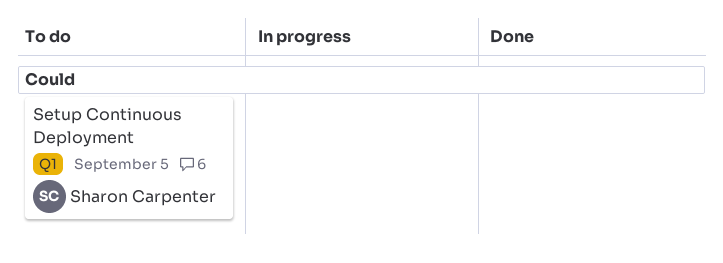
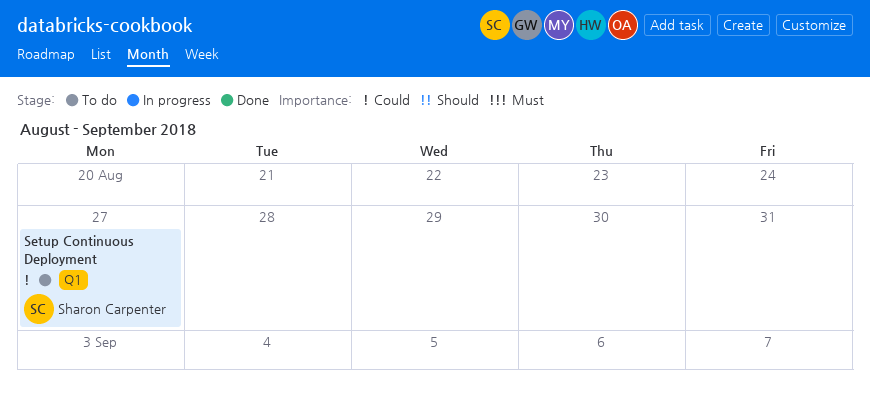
Setup Continuous Deployment, due: Sep 5 -> Aug 27

